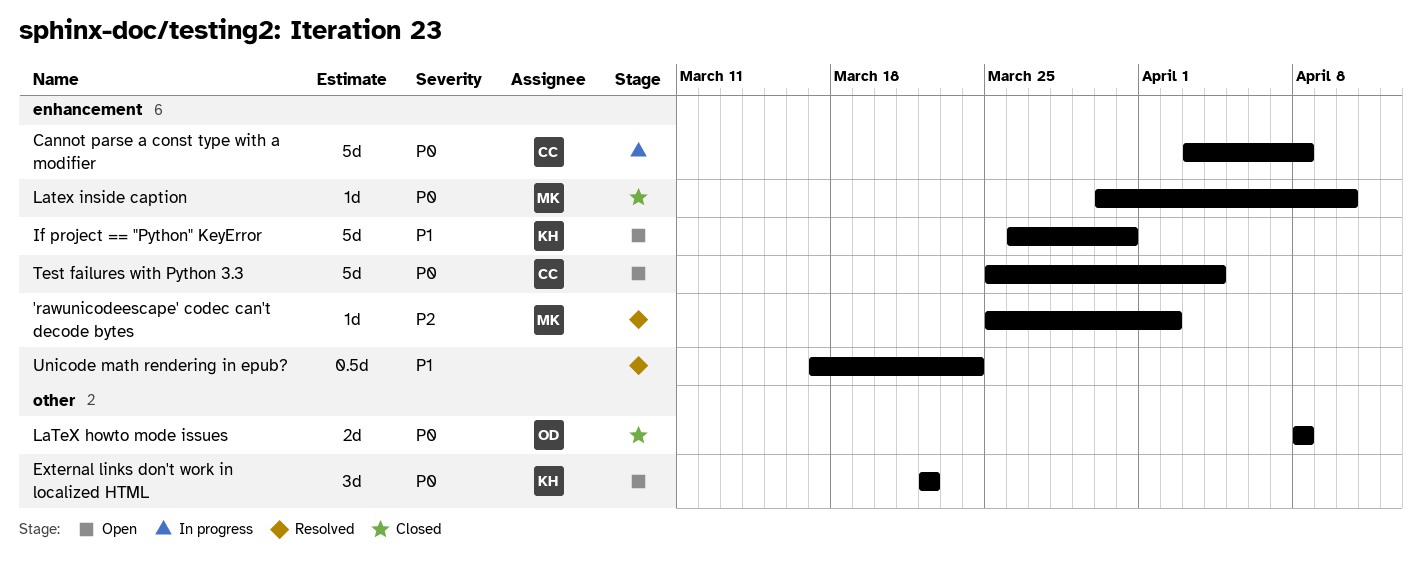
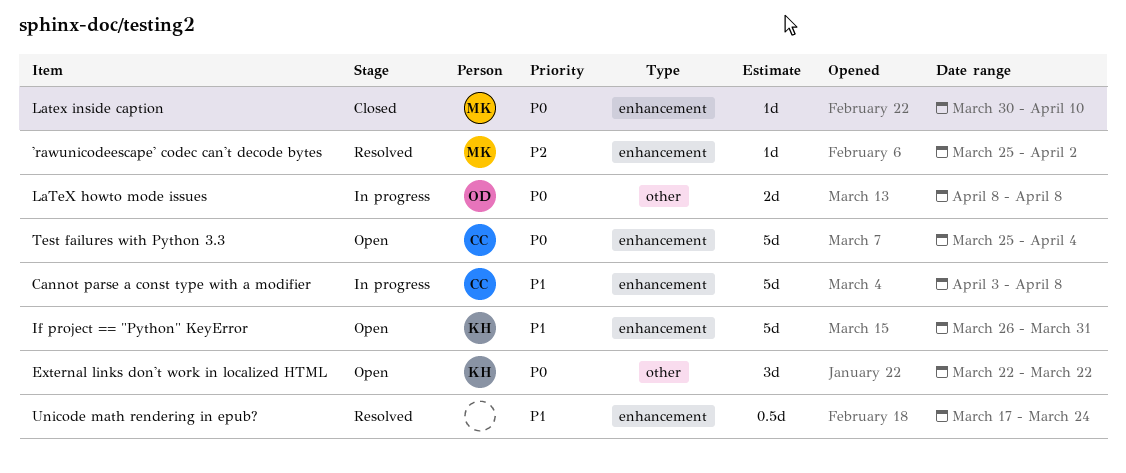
Cannot parse a const type with a modifier, priority: P0 -> P1
LaTeX howto mode issues, status: Closed -> In progress

